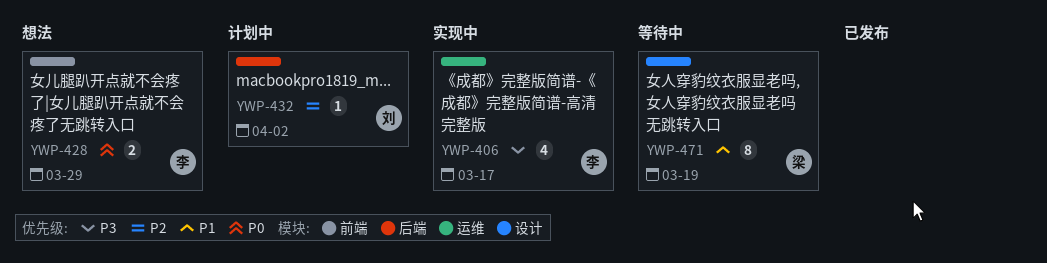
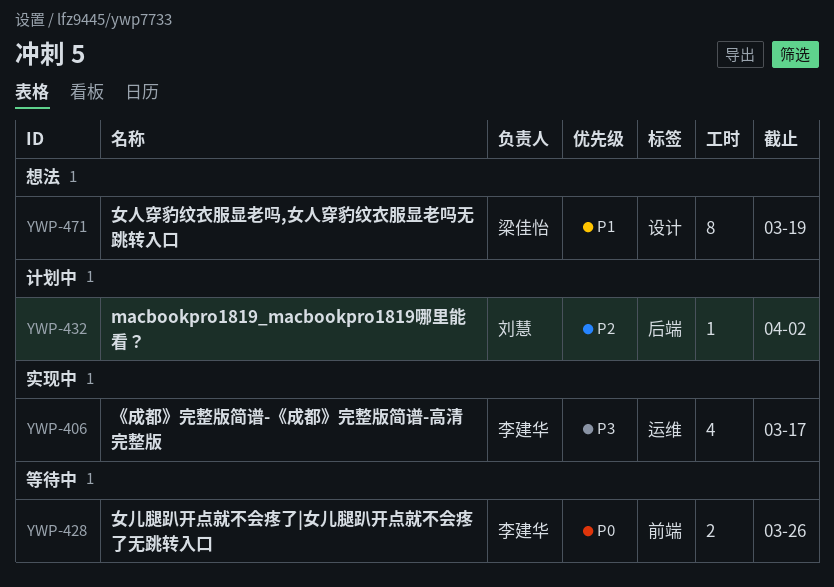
YWP-428, status: 想法 -> 等待中
YWP-428, due: Mar 29 -> Mar 26
YWP-471, status: 等待中 -> 想法

